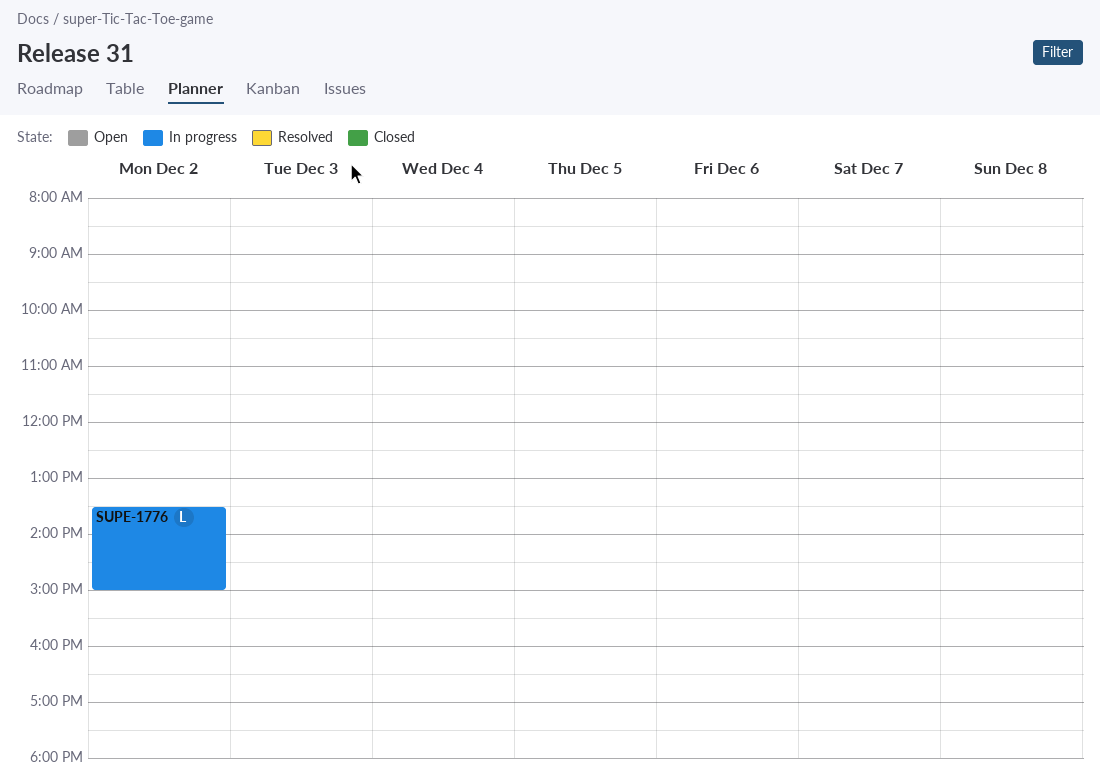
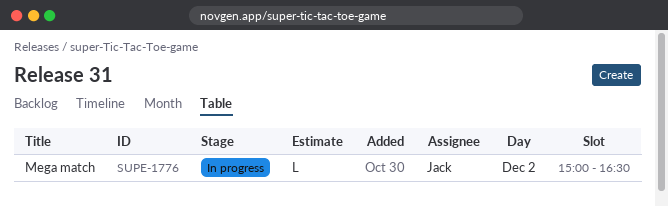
SUPE-1776, begins: 13:30 -> 15:00
SUPE-1776, ends: 15:00 -> 16:30

